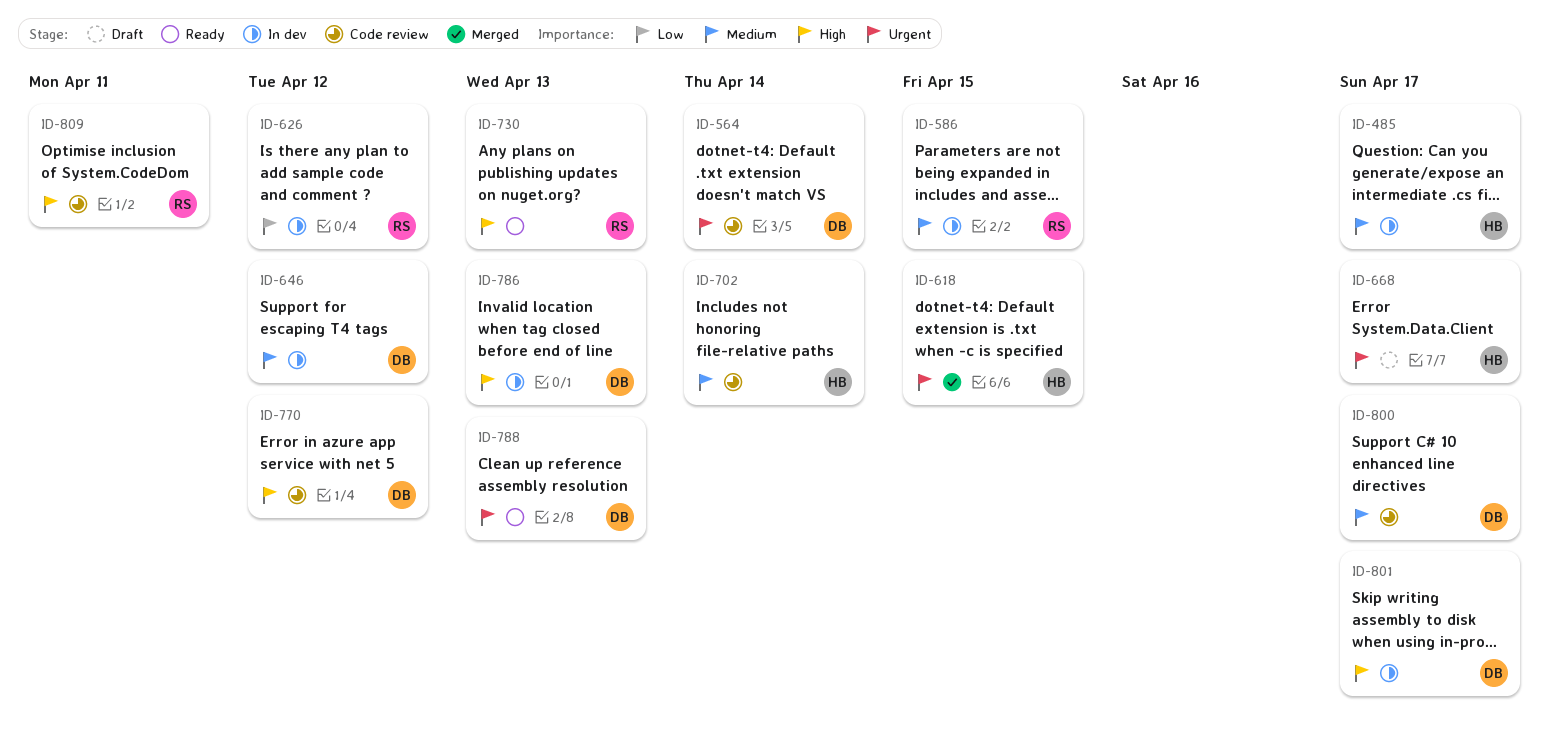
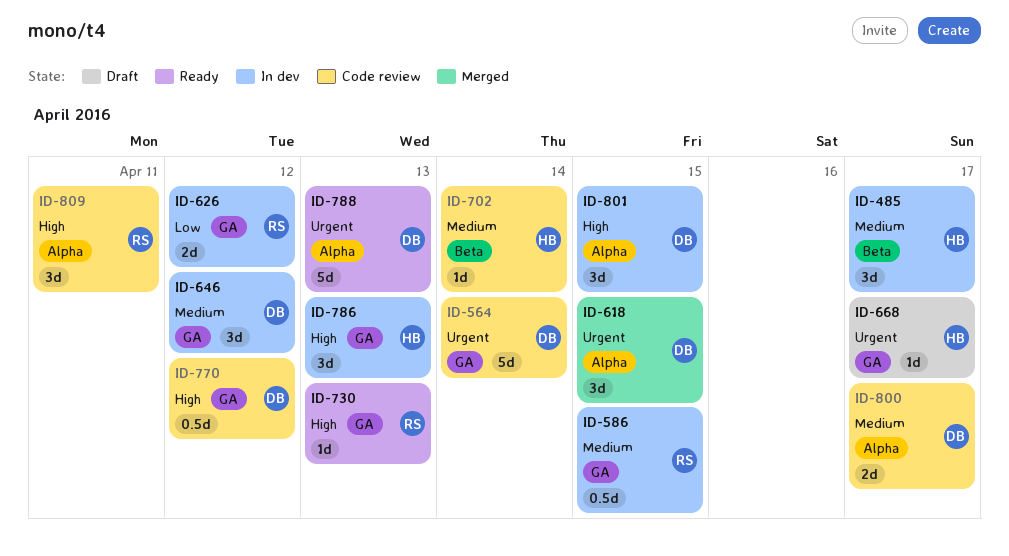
ID-618, owner: HB -> DB
ID-786, owner: DB -> HB
ID-801, due: Apr 17 -> Apr 15

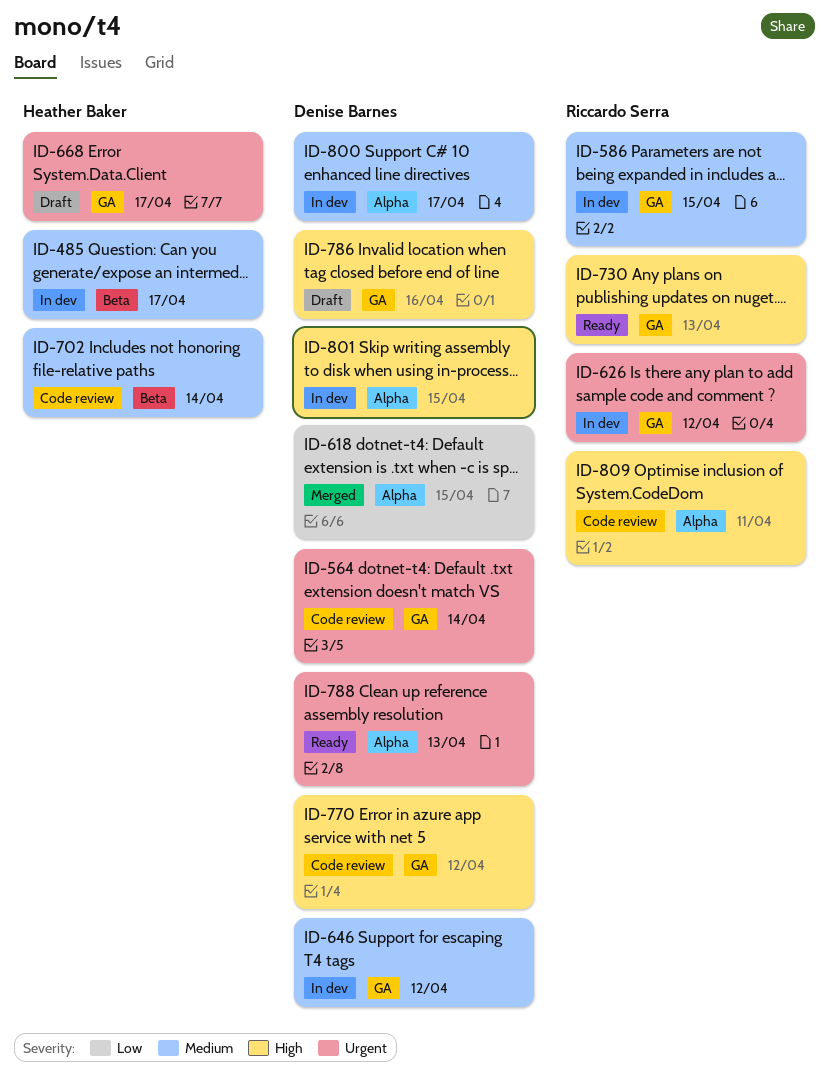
ID-618, priority: Urgent -> Low
ID-626, priority: Low -> Urgent
ID-786, status: In dev -> Draft
ID-786, owner: Heather Baker -> Denise Barnes
ID-786, due: Apr 13 -> Apr 16
ID-800, status: Code review -> In dev

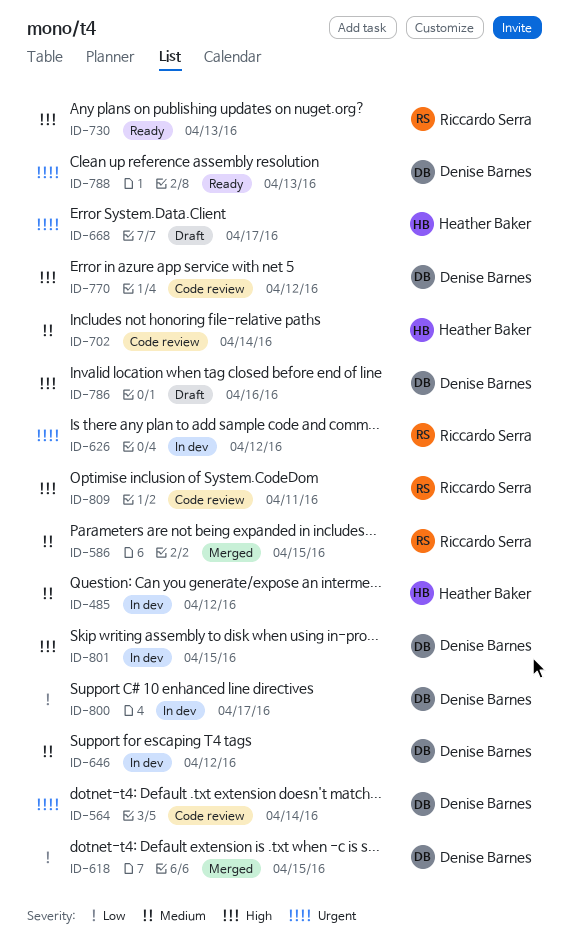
ID-485, due: Apr 17 -> Apr 12
ID-586, status: In dev -> Merged
ID-800, priority: Medium -> Low

